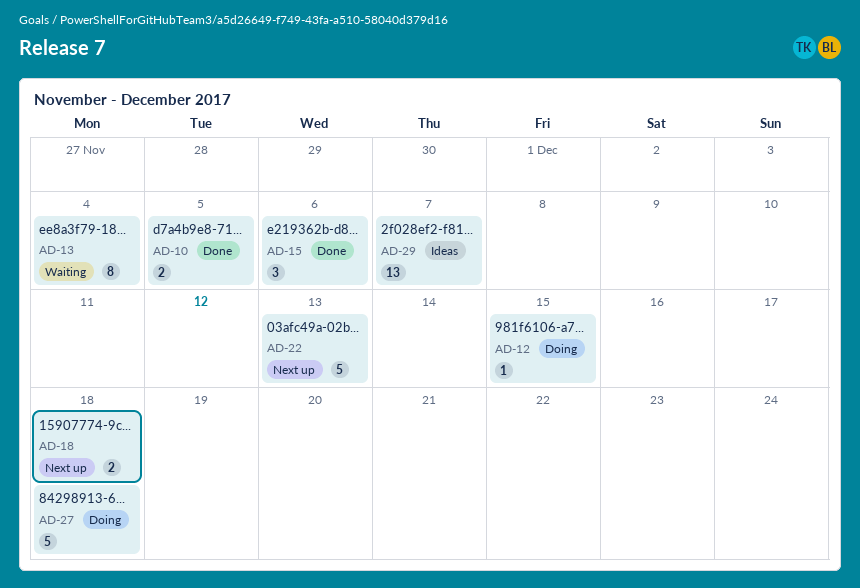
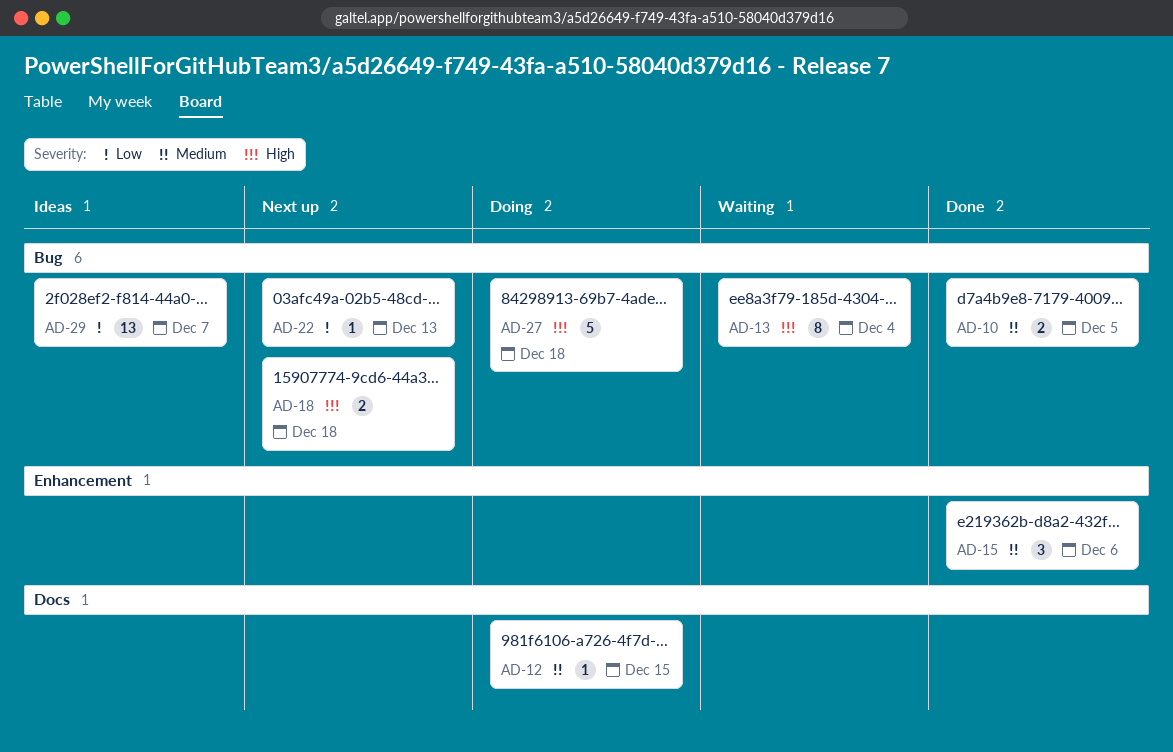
AD-22, estimate: 5 -> 1

